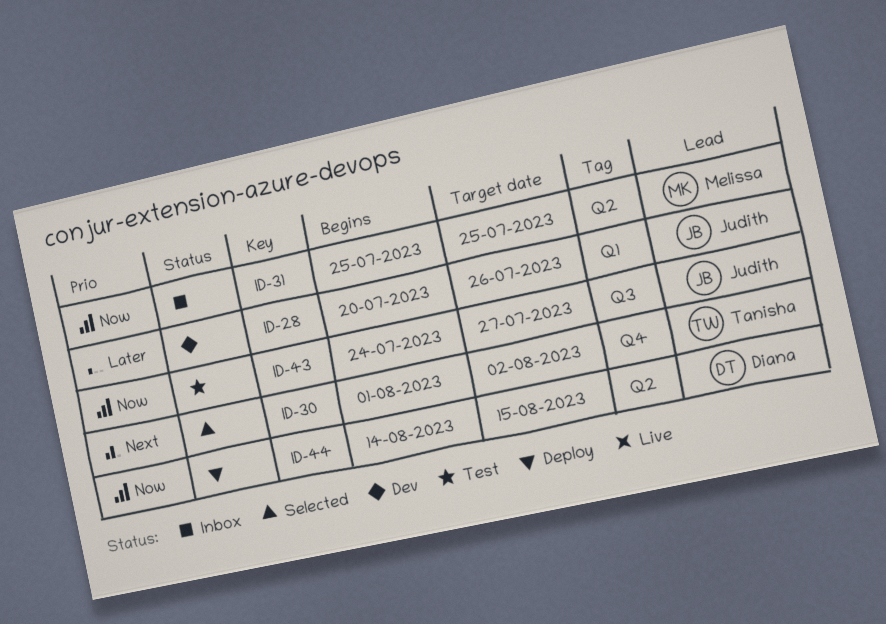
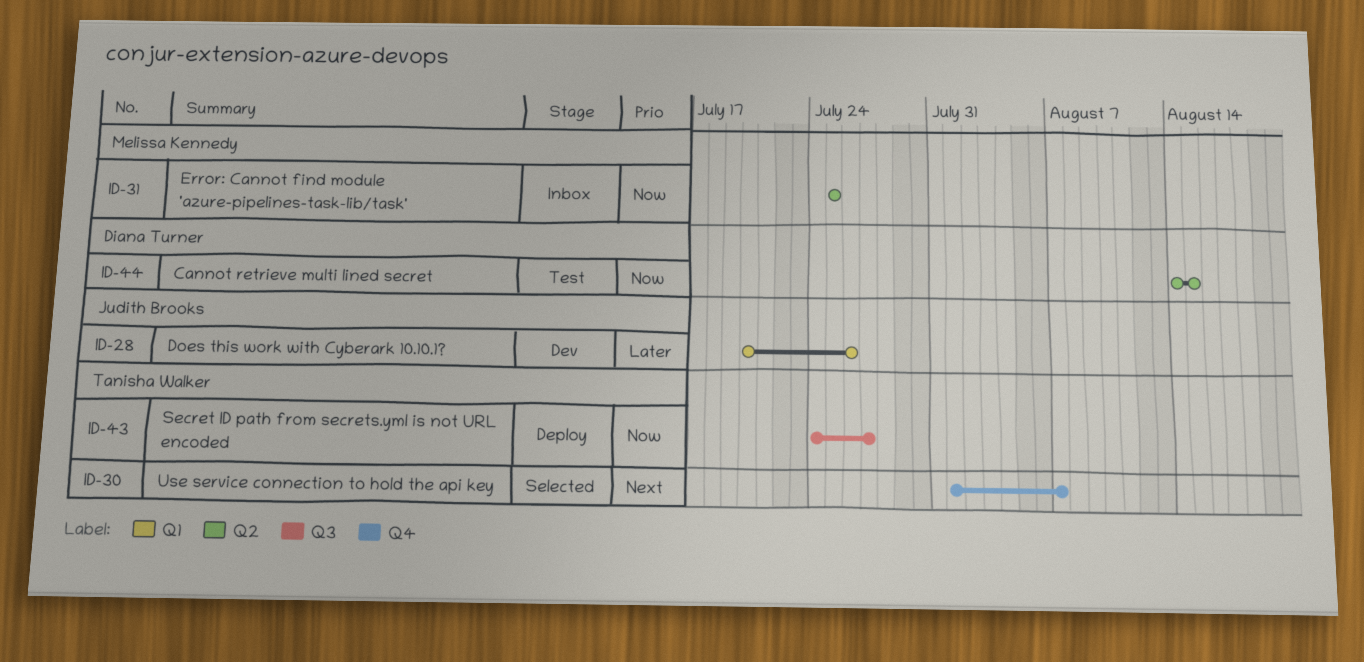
ID-30, due: Aug 2 -> Aug 7
ID-43, status: Test -> Deploy
ID-43, owner: Judith Brooks -> Tanisha Walker
ID-44, status: Deploy -> Test

